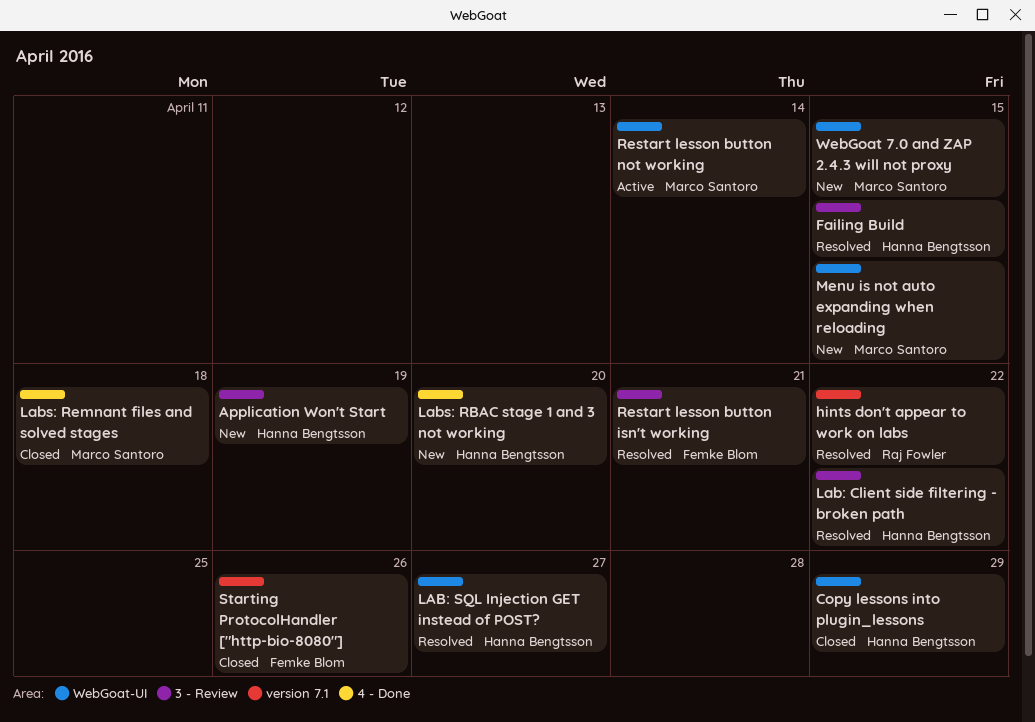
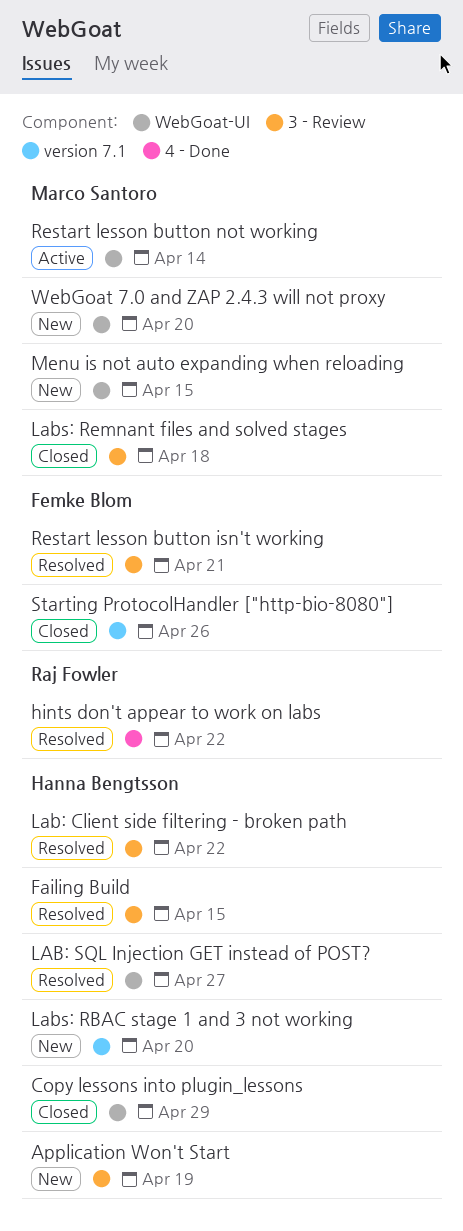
hints don't appear to work on labs, label: version 7.1 -> 4 - Done
Labs: RBAC stage 1 and 3 not working, label: 4 - Done -> version 7.1
Labs: Remnant files and solved stages, label: 4 - Done -> 3 - Review
WebGoat 7.0 and ZAP 2.4.3 will not proxy, due: Apr 15 -> Apr 20

